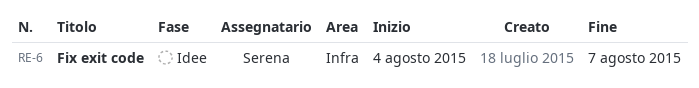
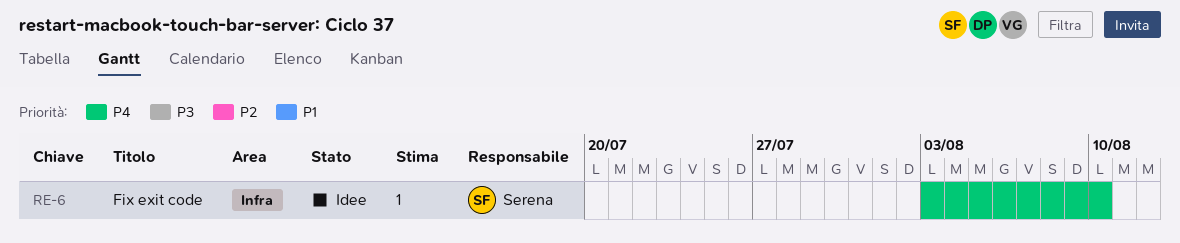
RE-6, start: Aug 4 -> Aug 3
RE-6, due: Aug 7 -> Aug 10

